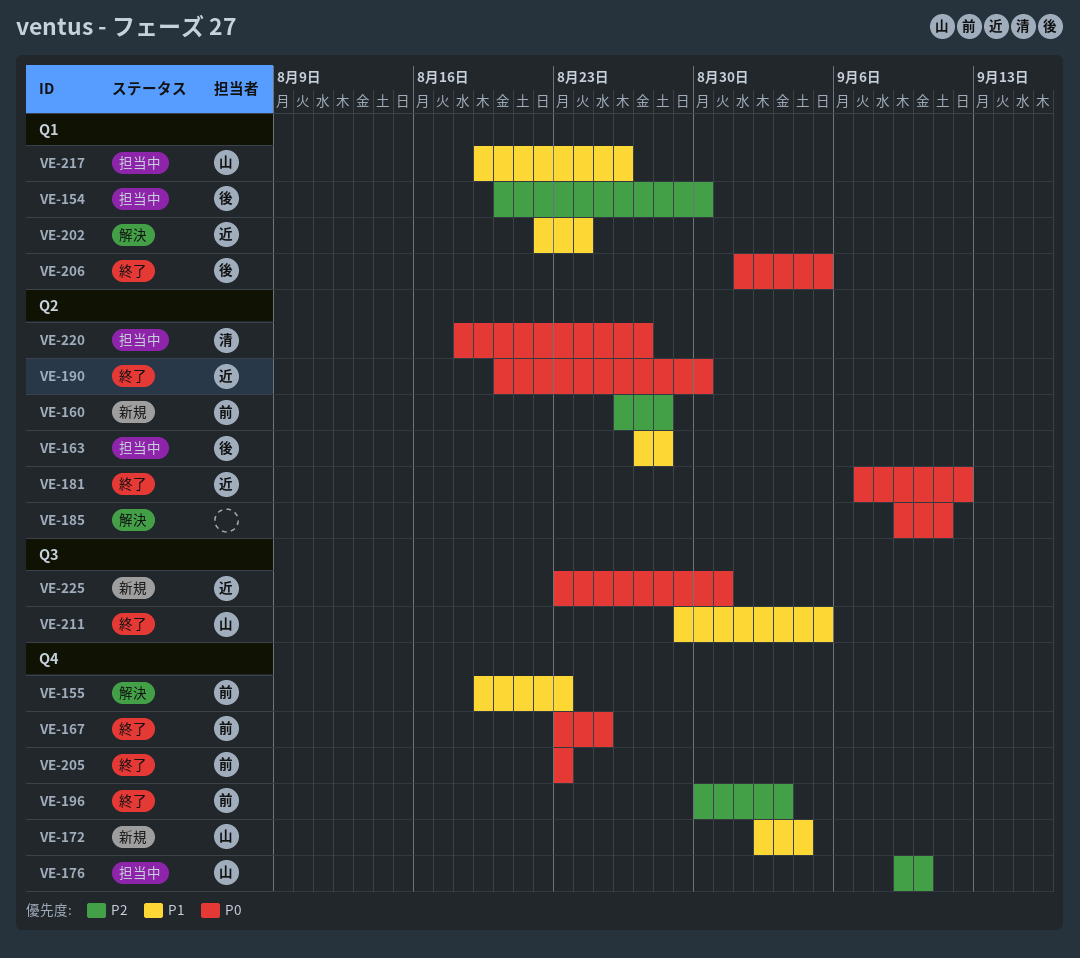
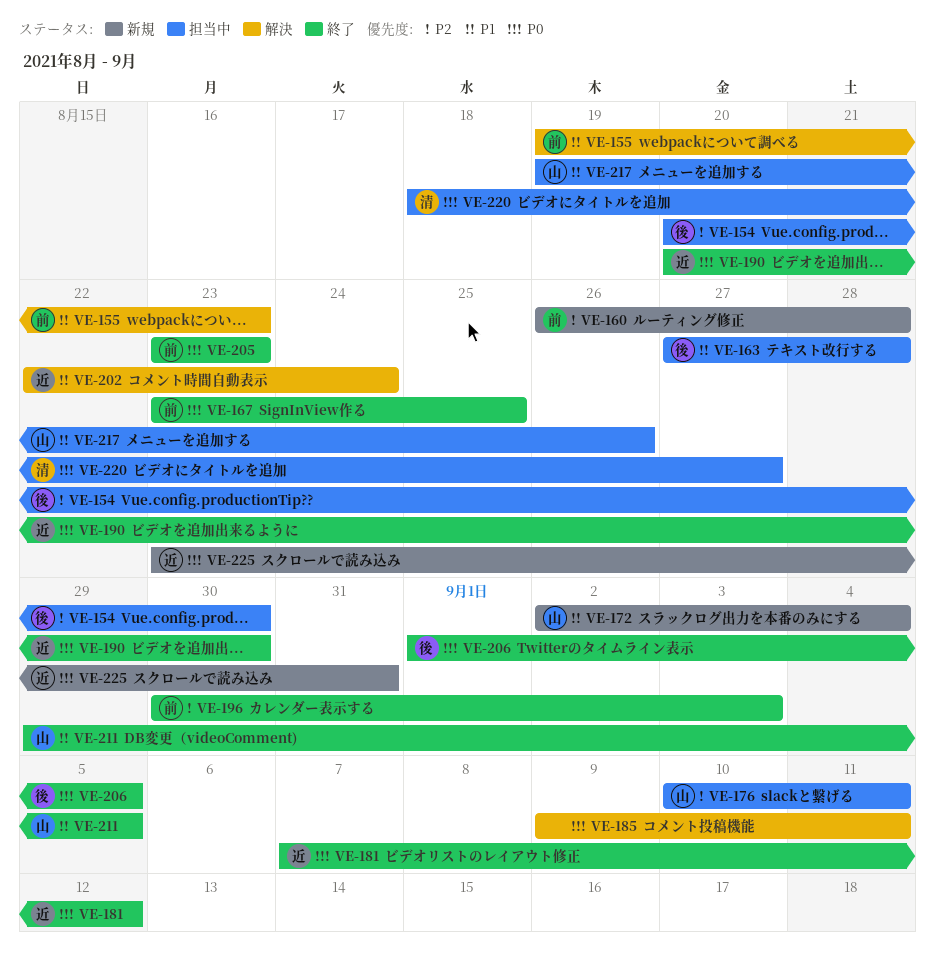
VE-176, start: Sep 9 -> Sep 10
VE-176, due: Sep 10 -> Sep 11

